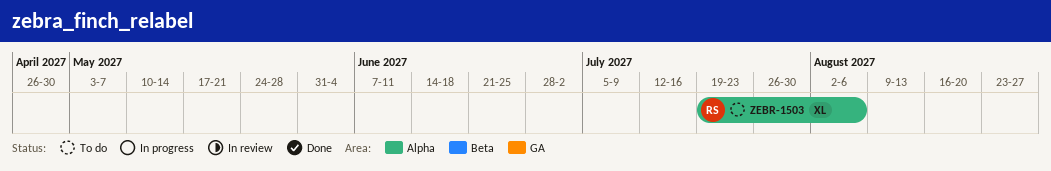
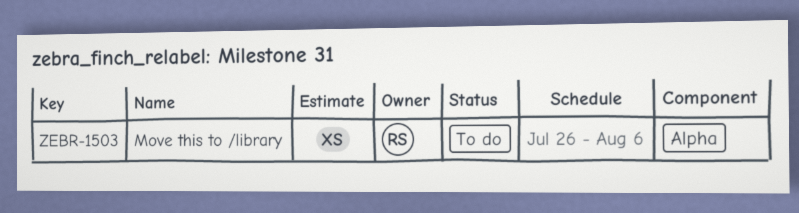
ZEBR-1503, estimate: XL -> XS
ZEBR-1503, start: Jul 19 -> Jul 26

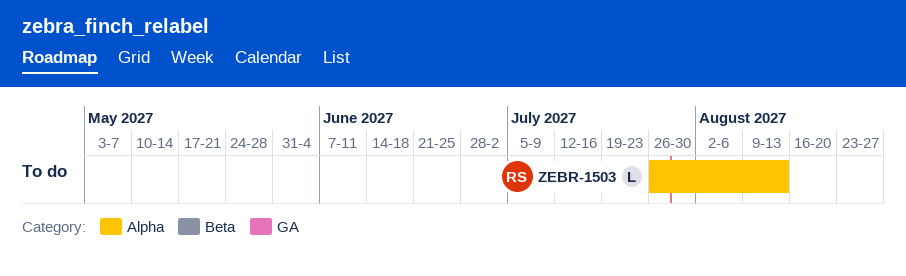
ZEBR-1503, estimate: XS -> L
ZEBR-1503, due: Aug 6 -> Aug 13

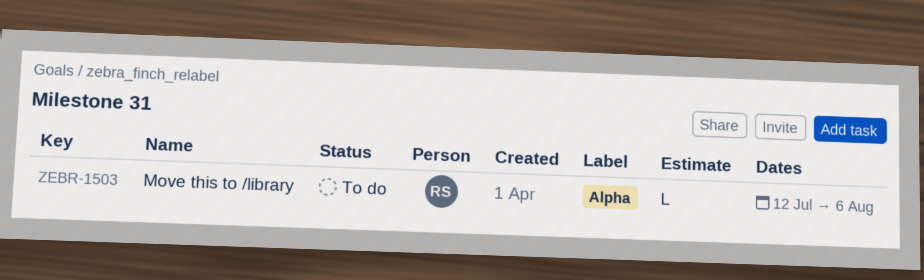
ZEBR-1503, start: Jul 26 -> Jul 12
ZEBR-1503, due: Aug 13 -> Aug 6

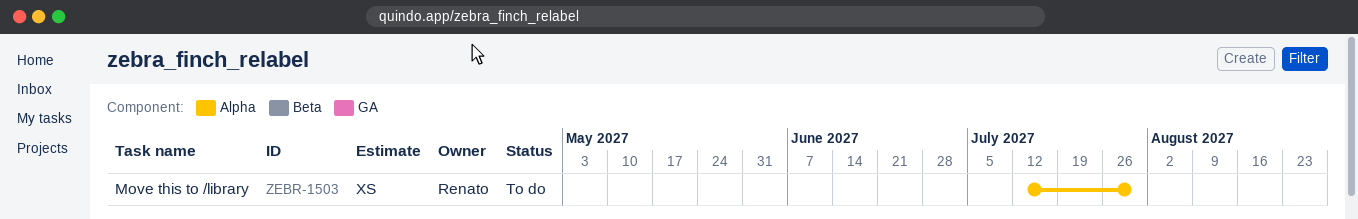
ZEBR-1503, estimate: L -> XS
ZEBR-1503, due: Aug 6 -> Jul 30

